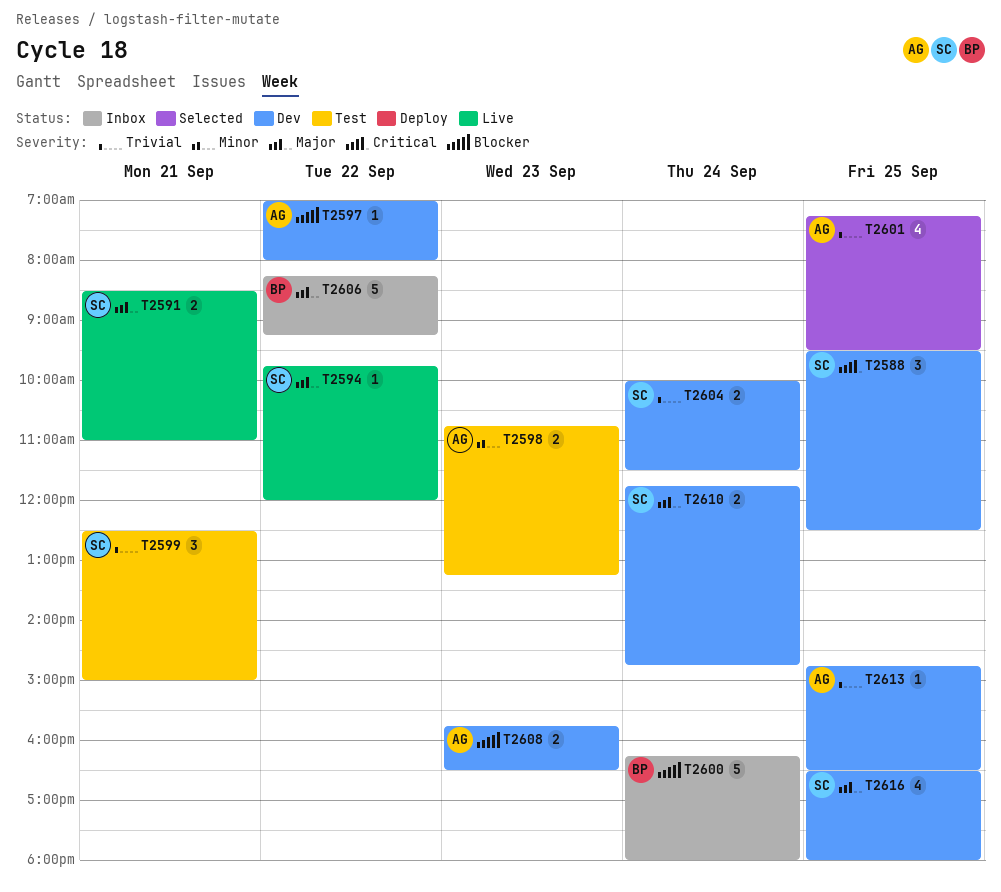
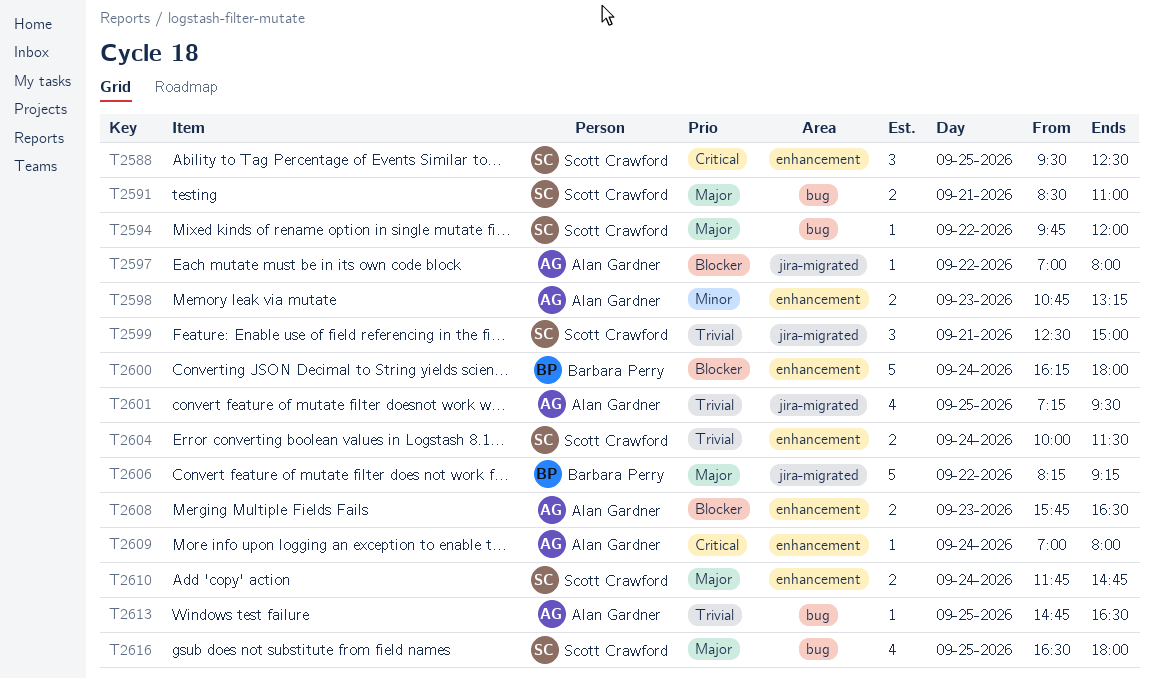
T2609: none -> present

